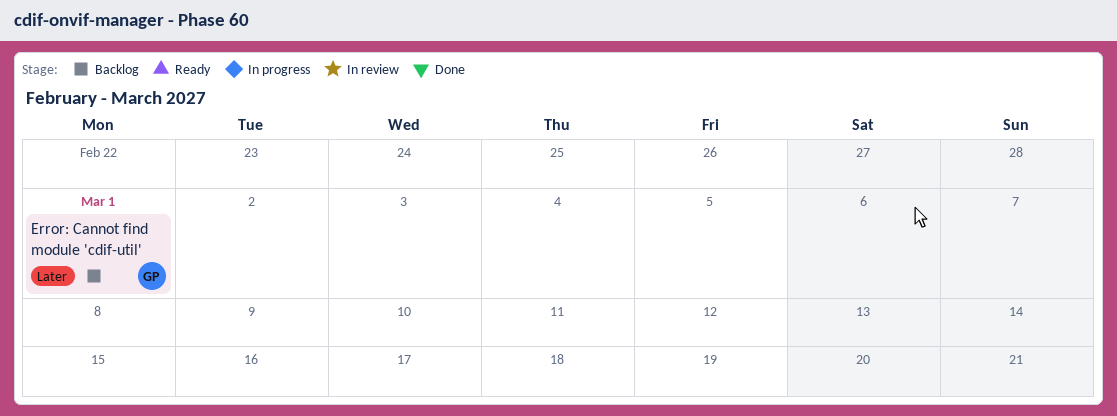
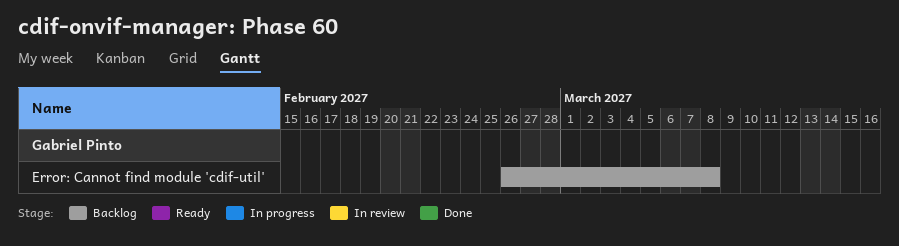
Error: Cannot find module 'cdif-util', due: Mar 1 -> Mar 8

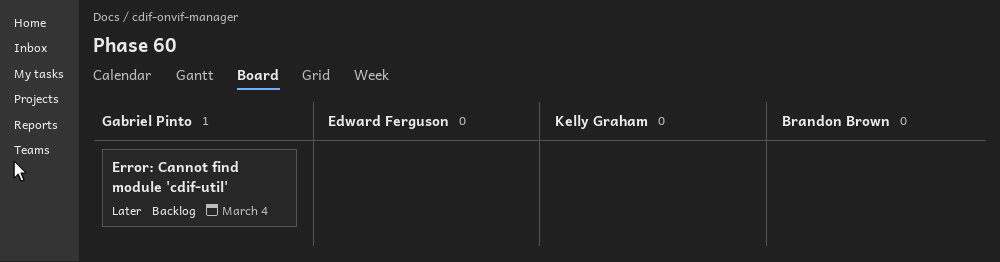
Error: Cannot find module 'cdif-util', due: Mar 8 -> Mar 4

